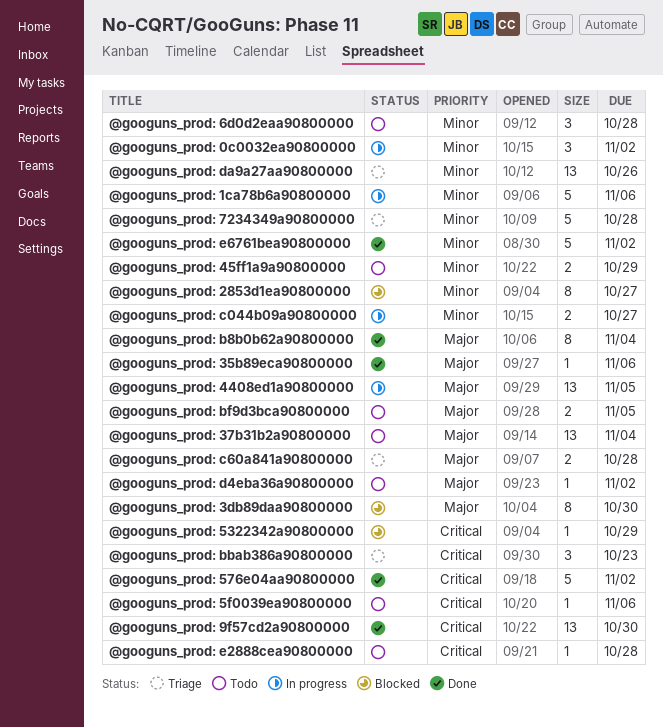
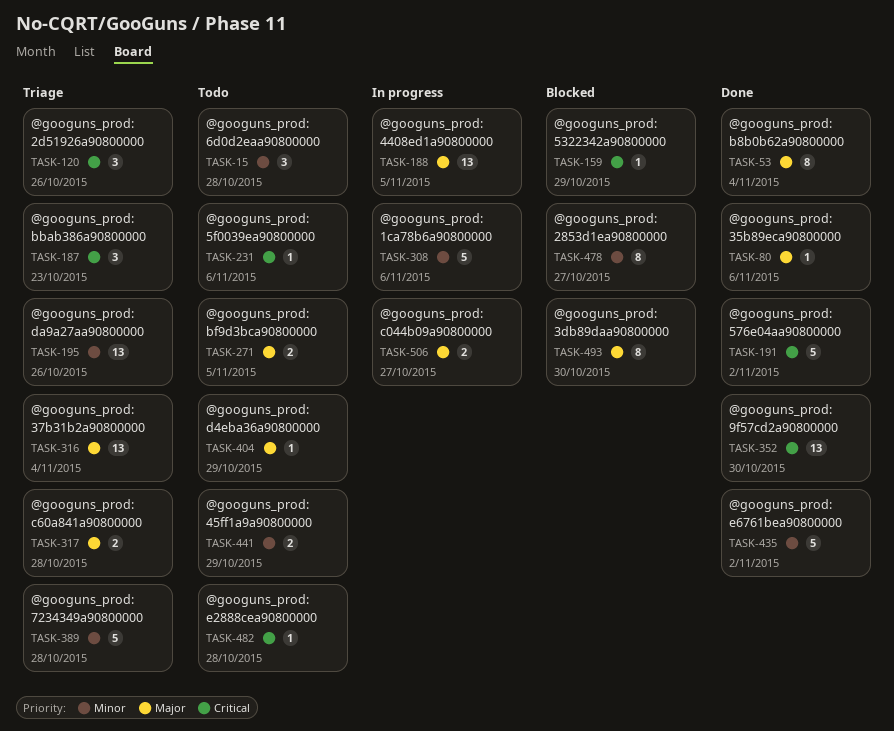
@googuns_prod: 0c0032ea90800000: present -> none
@googuns_prod: 2d51926a90800000: none -> present
@googuns_prod: 37b31b2a90800000, status: Todo -> Triage
@googuns_prod: c044b09a90800000, priority: Minor -> Major
@googuns_prod: d4eba36a90800000, due: Nov 2 -> Oct 29

